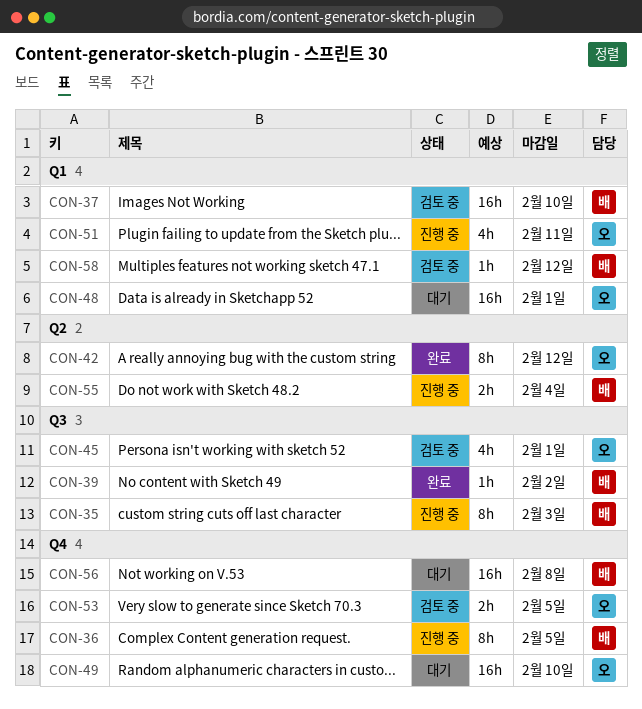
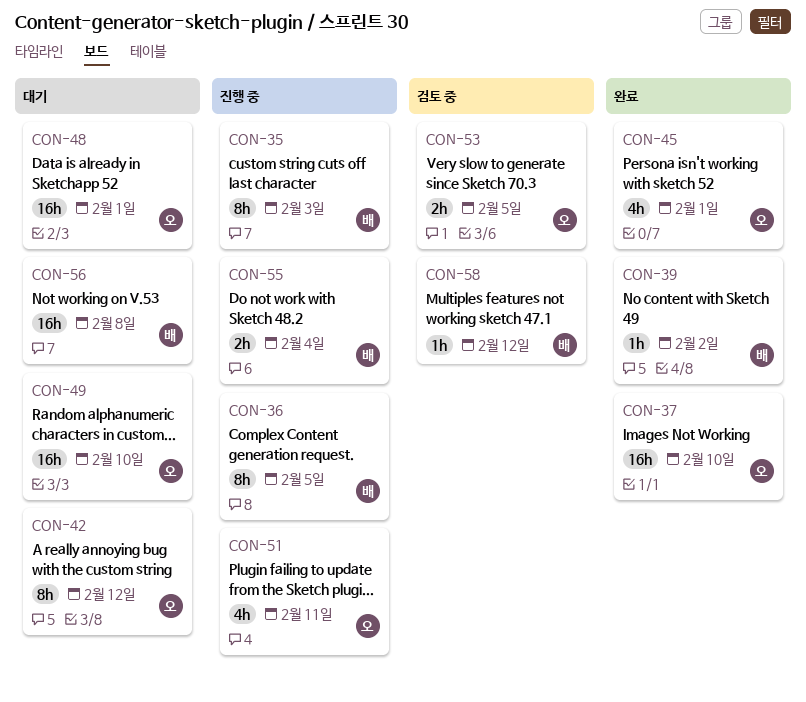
CON-37, status: 검토 중 -> 완료
CON-37, owner: 배 -> 오
CON-42, status: 완료 -> 대기
CON-45, status: 검토 중 -> 완료

